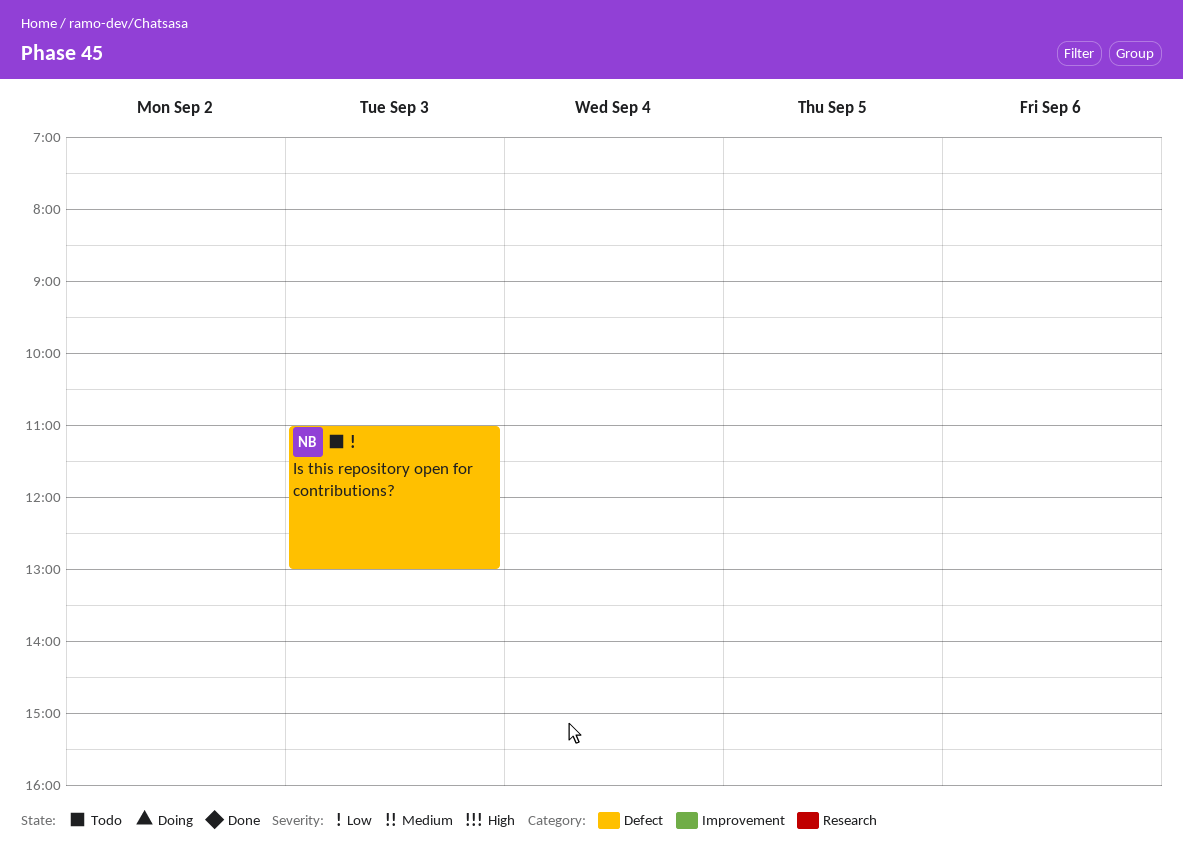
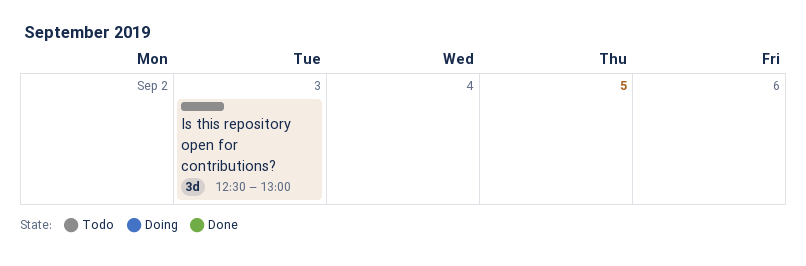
Is this repository open for contributions?, begins: 11:00 -> 12:30

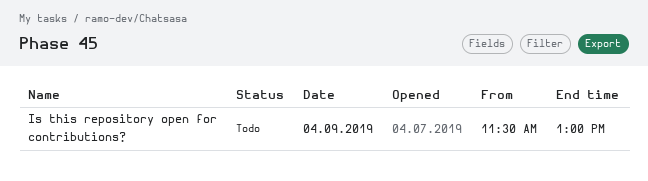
Is this repository open for contributions?, day: Sep 3 -> Sep 4
Is this repository open for contributions?, begins: 12:30 -> 11:30

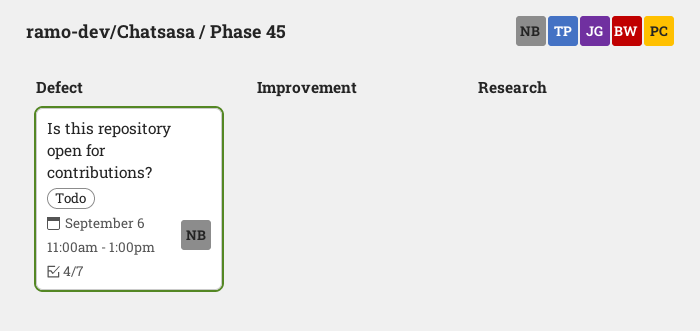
Is this repository open for contributions?, day: Sep 4 -> Sep 6
Is this repository open for contributions?, begins: 11:30 -> 11:00

